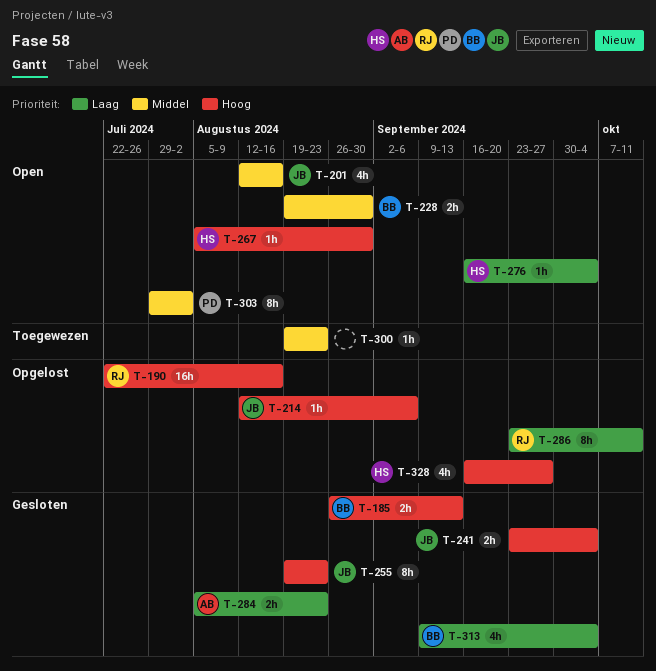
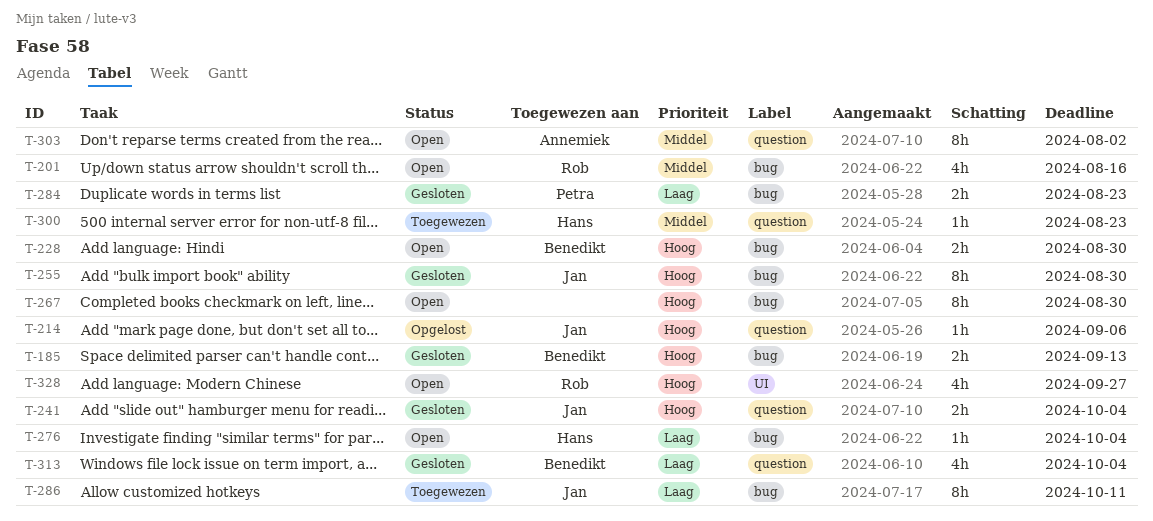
T-190: present -> none
T-201, owner: Jan -> Rob
T-228, priority: Middel -> Hoog
T-255, due: Aug 23 -> Aug 30
T-267, owner: Hans -> none
T-267, estimate: 1h -> 8h
T-284, owner: Annemiek -> Petra
T-286, status: Opgelost -> Toegewezen
T-286, owner: Rob -> Jan
T-300, owner: none -> Hans
T-303, owner: Petra -> Annemiek
T-328, status: Opgelost -> Open
T-328, owner: Hans -> Rob

